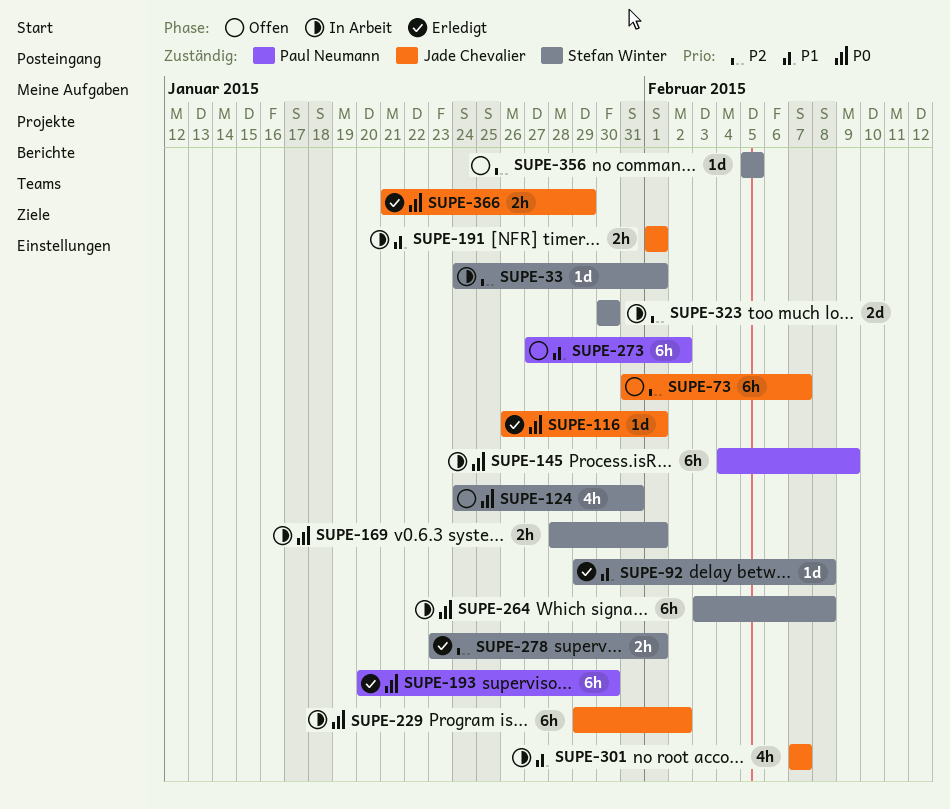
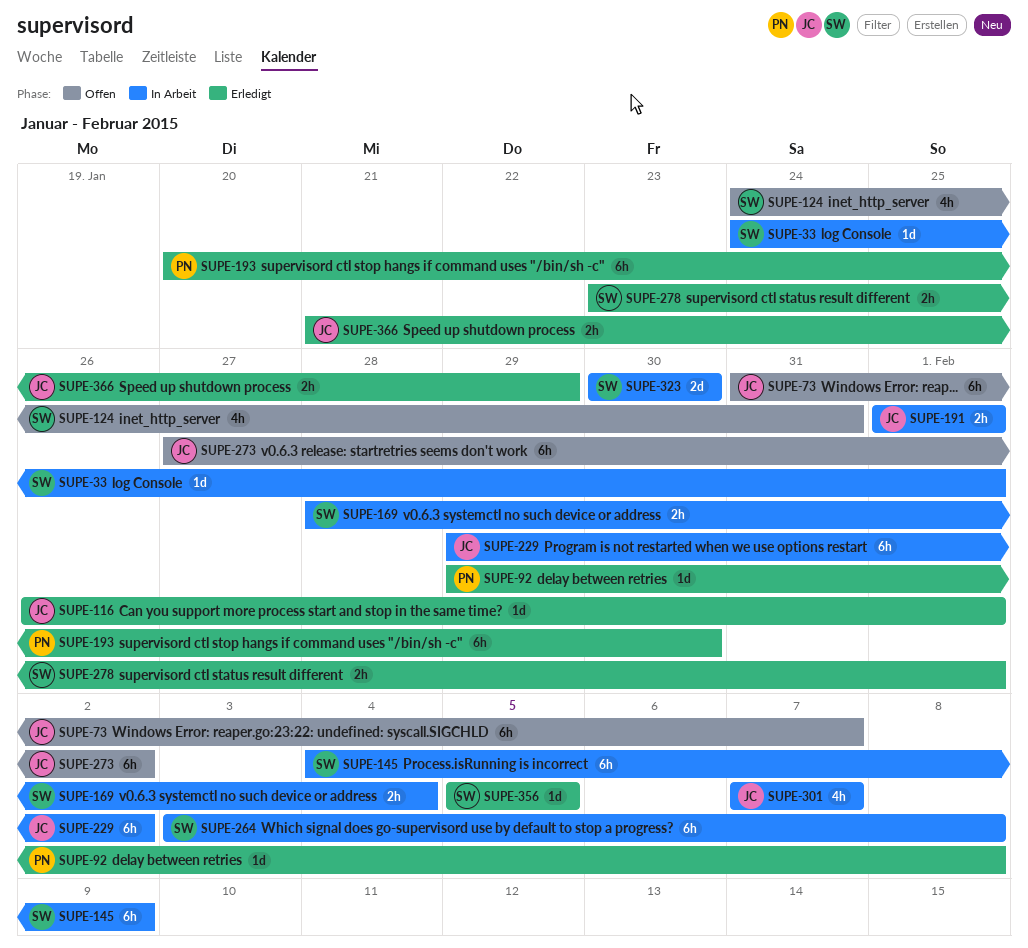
SUPE-92, owner: Stefan Winter -> Paul Neumann
SUPE-145, owner: Paul Neumann -> Stefan Winter
SUPE-169, due: Feb 1 -> Feb 4
SUPE-273, owner: Paul Neumann -> Jade Chevalier
SUPE-356, status: Offen -> Erledigt

